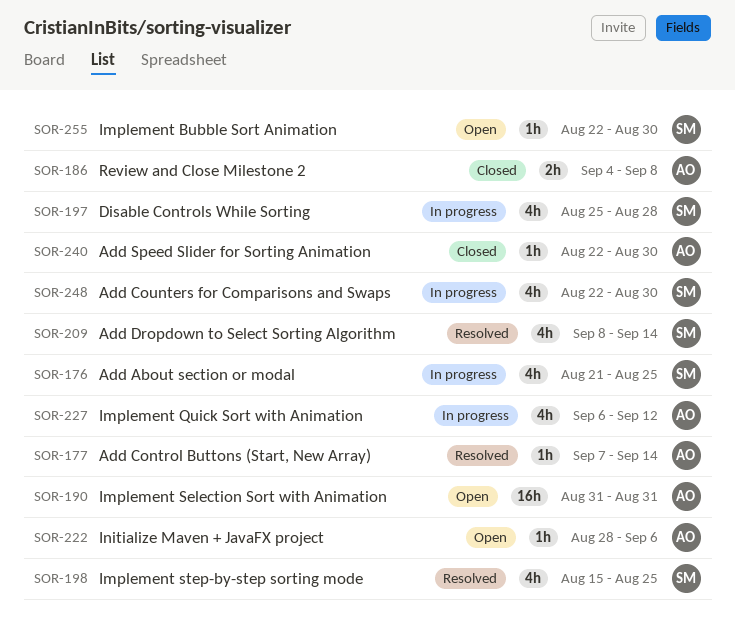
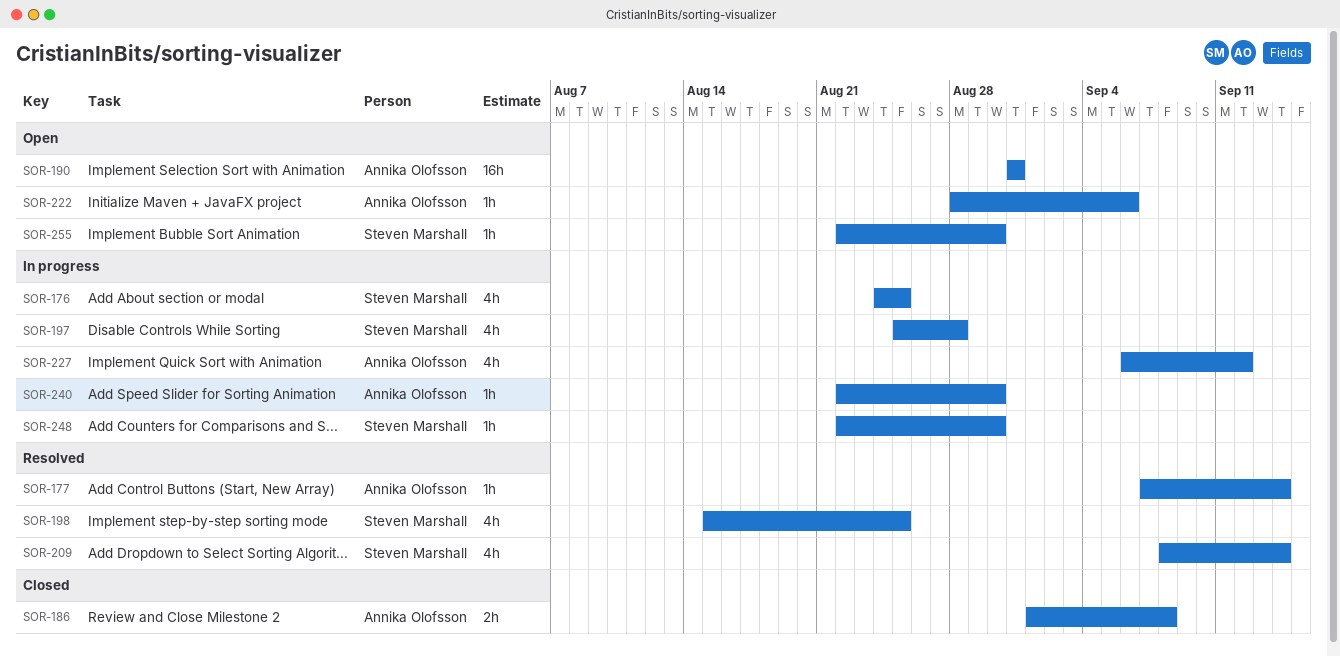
SOR-176, start: Aug 21 -> Aug 24
SOR-186, start: Sep 4 -> Sep 1
SOR-240, status: Closed -> In progress
SOR-248, estimate: 4h -> 1h

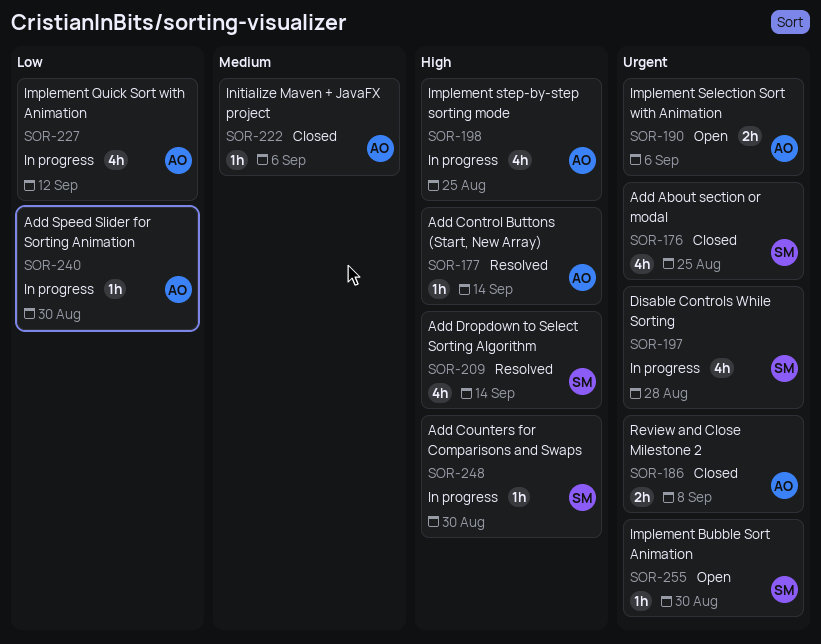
SOR-176, status: In progress -> Closed
SOR-190, estimate: 16h -> 2h
SOR-190, due: Aug 31 -> Sep 6
SOR-198, status: Resolved -> In progress
SOR-198, owner: Steven Marshall -> Annika Olofsson
SOR-222, status: Open -> Closed

